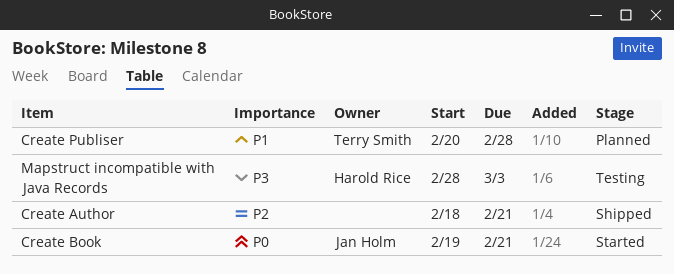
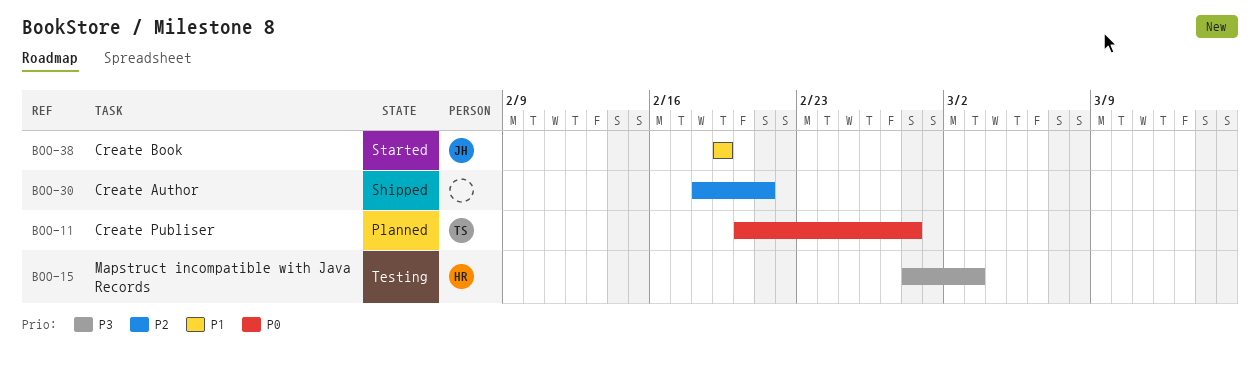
Create Book, priority: P0 -> P1
Create Book, due: Feb 21 -> Feb 19
Create Publiser, priority: P1 -> P0

